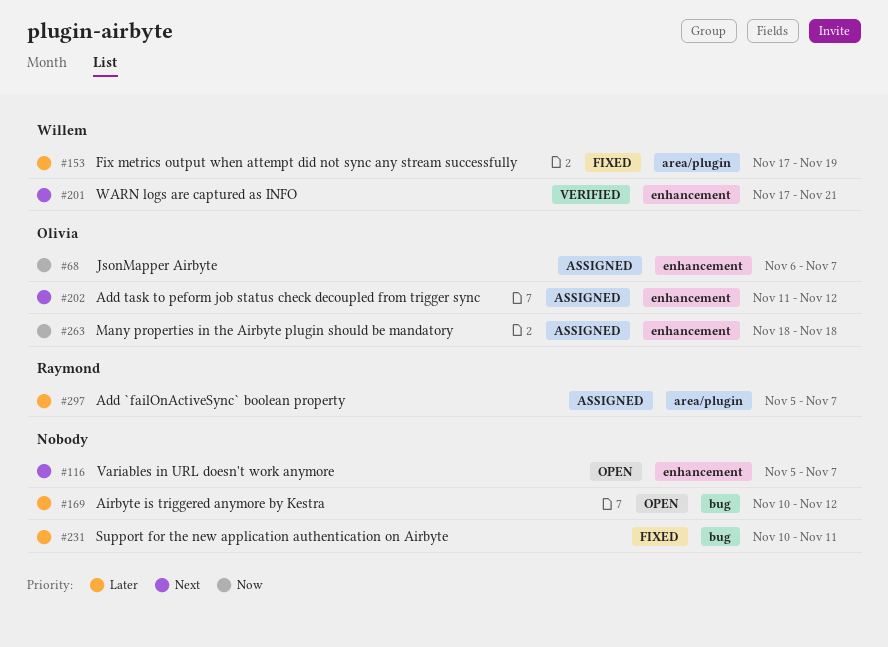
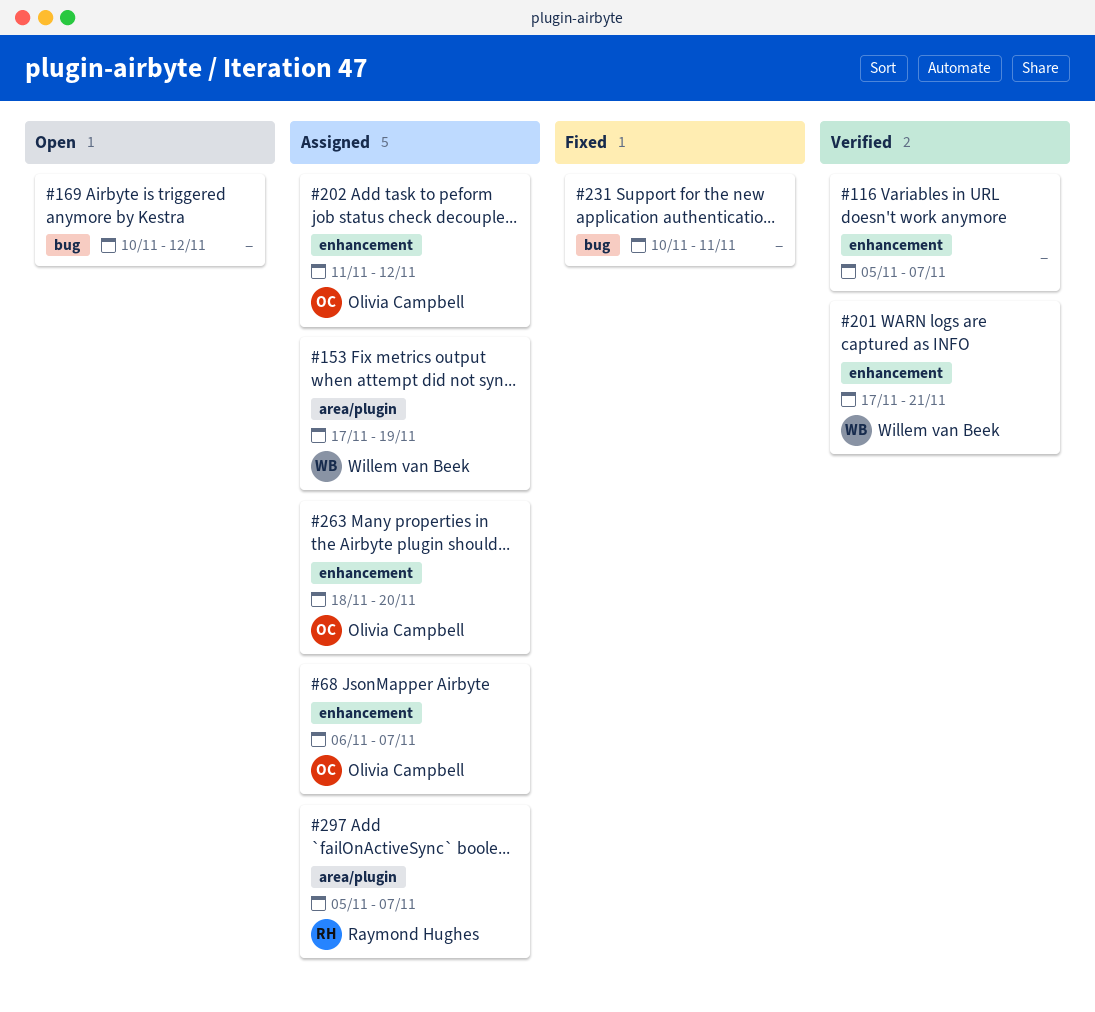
#116, status: Open -> Verified
#153, status: Fixed -> Assigned
#263, due: Nov 18 -> Nov 20

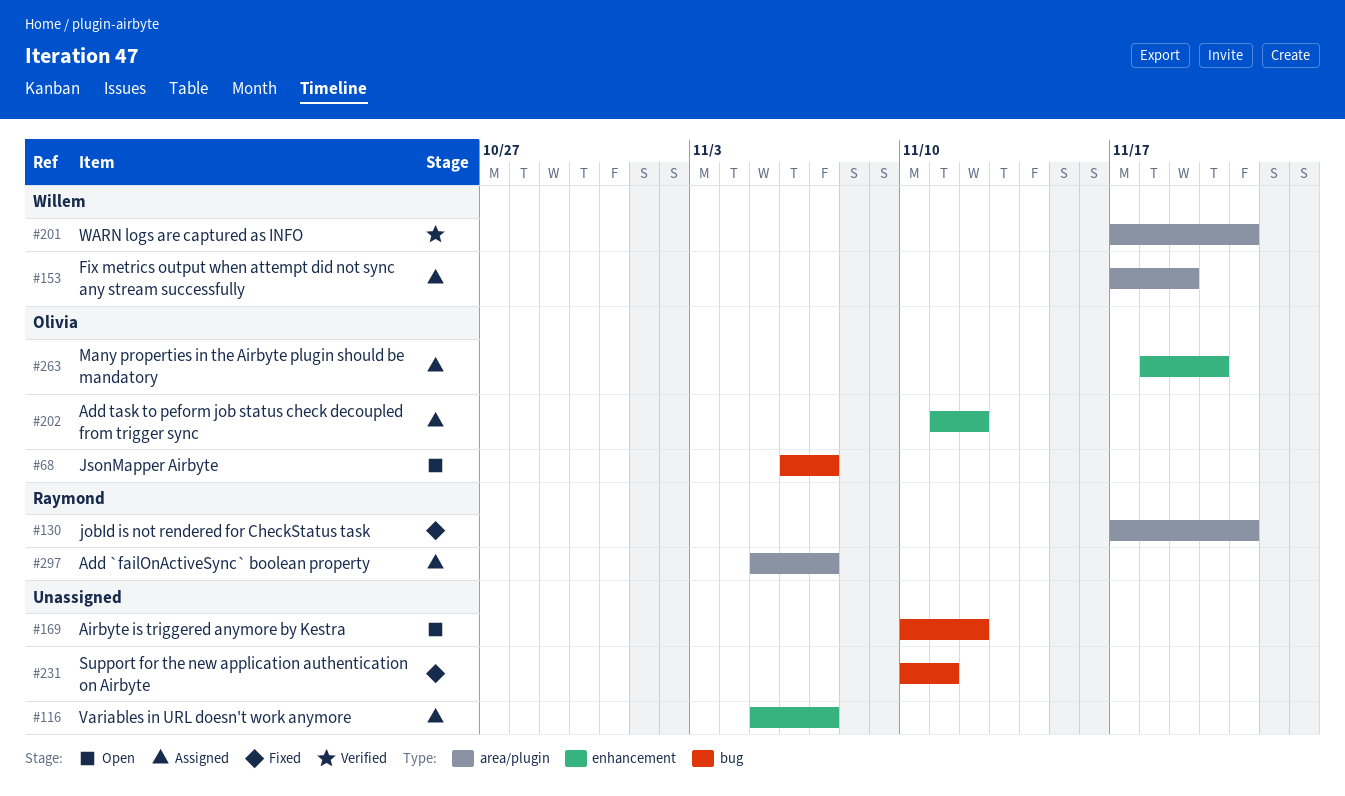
#68, status: Assigned -> Open
#68, label: enhancement -> bug
#116, status: Verified -> Assigned
#130: none -> present
#201, label: enhancement -> area/plugin

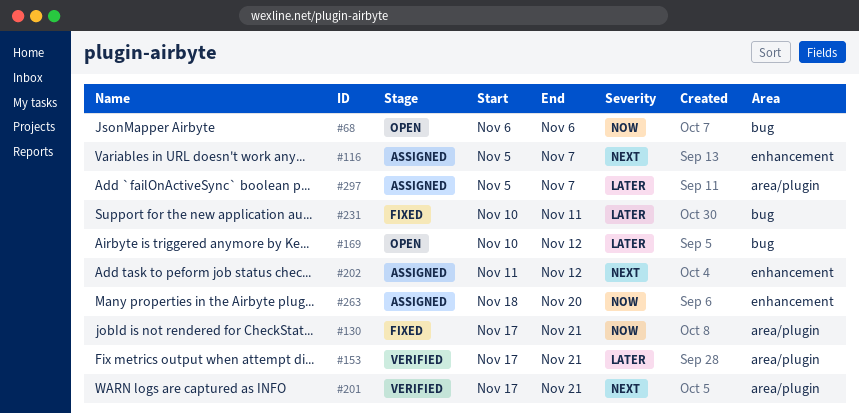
#68, due: Nov 7 -> Nov 6
#153, status: Assigned -> Verified
#153, due: Nov 19 -> Nov 21

